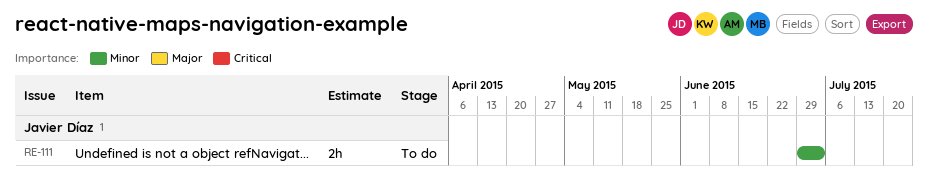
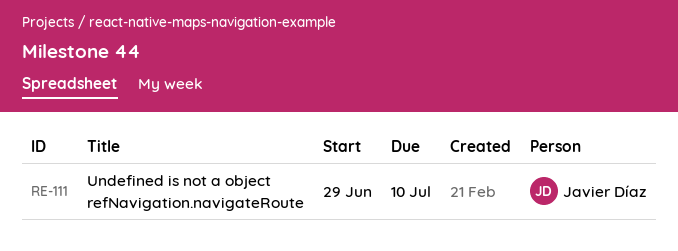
RE-111, due: Jul 3 -> Jul 10

